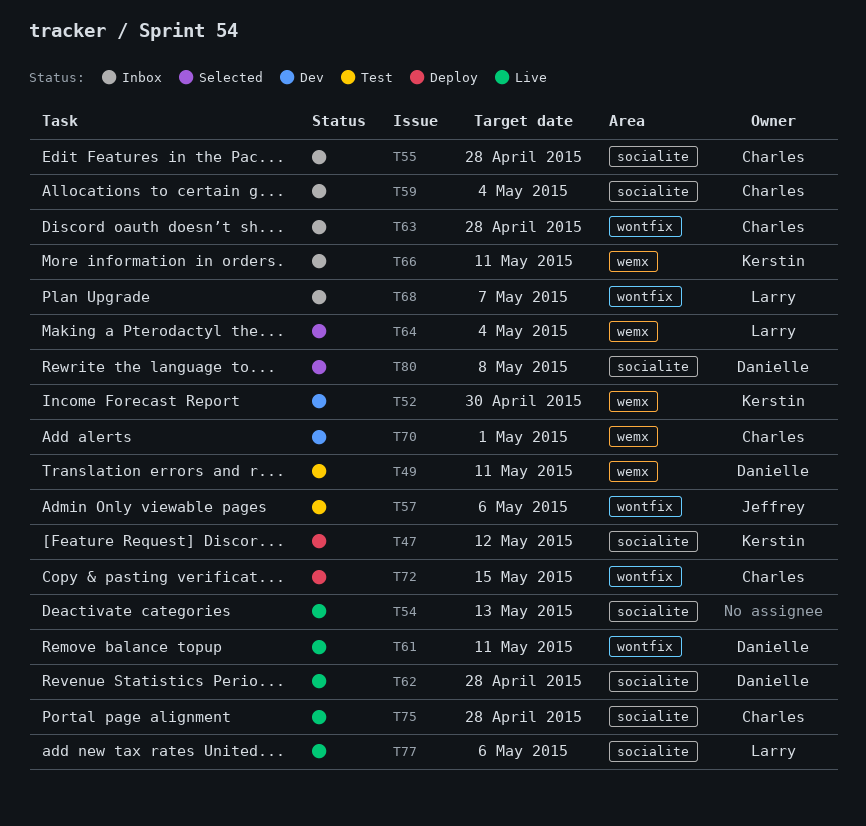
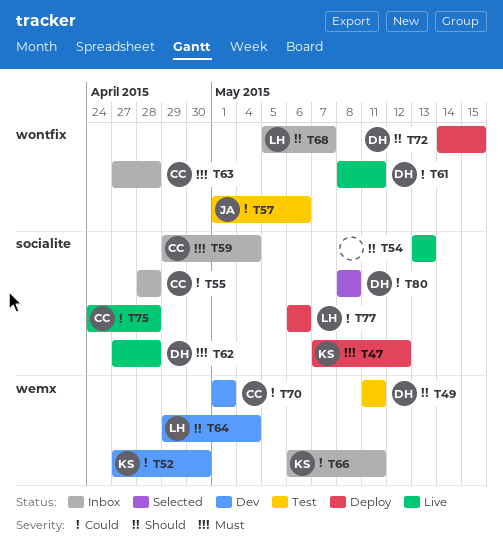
T64, status: Selected -> Dev
T72, owner: Charles -> Danielle
T77, status: Live -> Deploy

